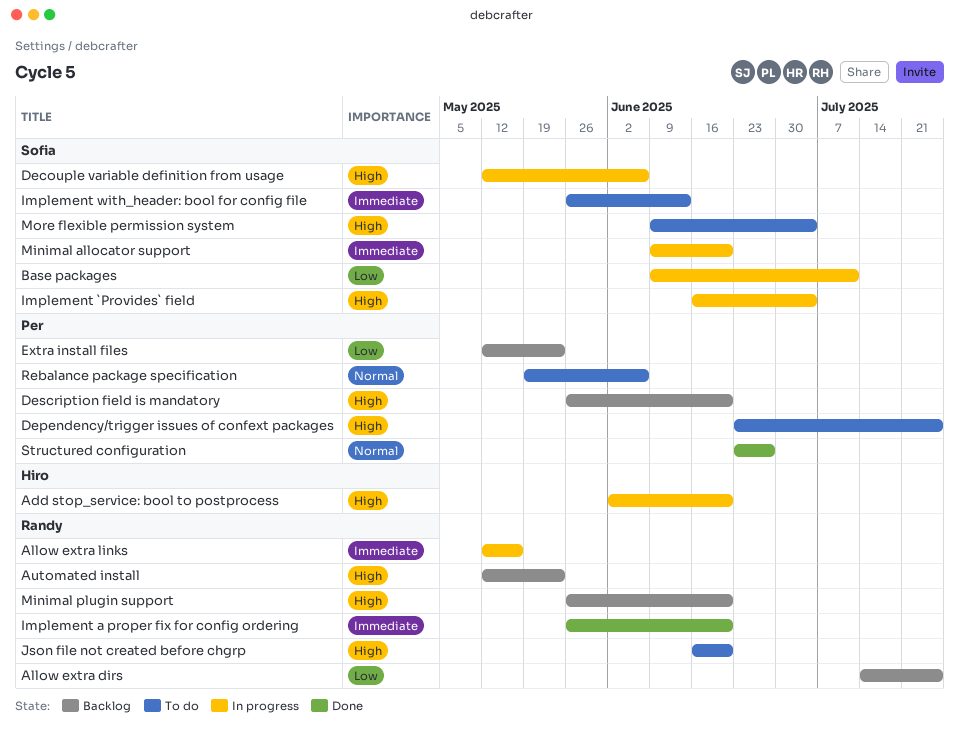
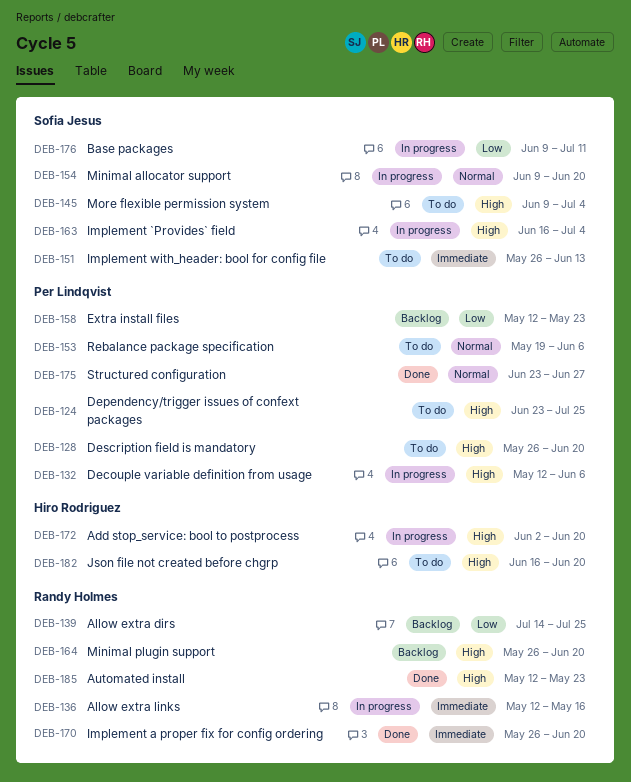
Automated install, status: Backlog -> Done
Decouple variable definition from usage, owner: Sofia Jesus -> Per Lindqvist
Description field is mandatory, status: Backlog -> To do
Json file not created before chgrp, owner: Randy Holmes -> Hiro Rodriguez
Minimal allocator support, priority: Immediate -> Normal

